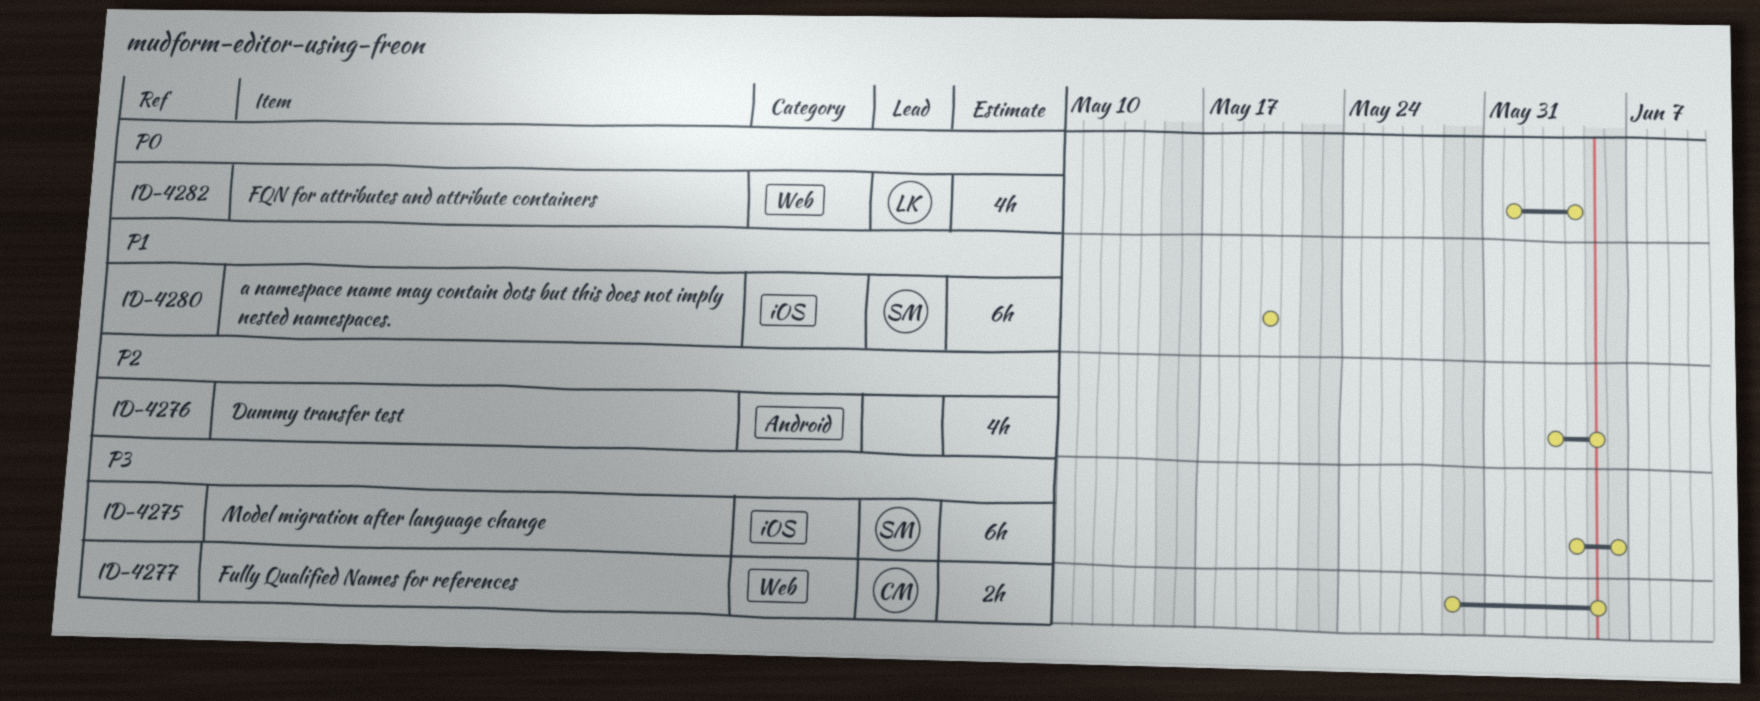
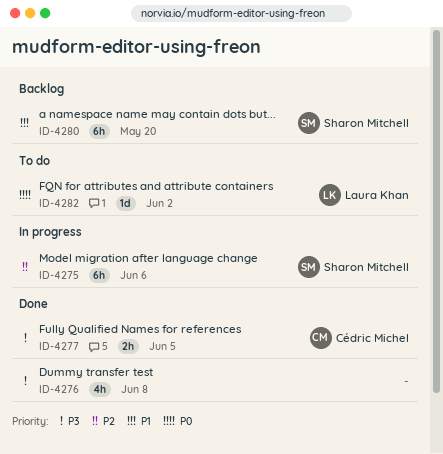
ID-4275, priority: P3 -> P2
ID-4276, priority: P2 -> P3
ID-4276, due: Jun 5 -> Jun 8
ID-4282, estimate: 4h -> 1d
ID-4282, due: Jun 4 -> Jun 2

